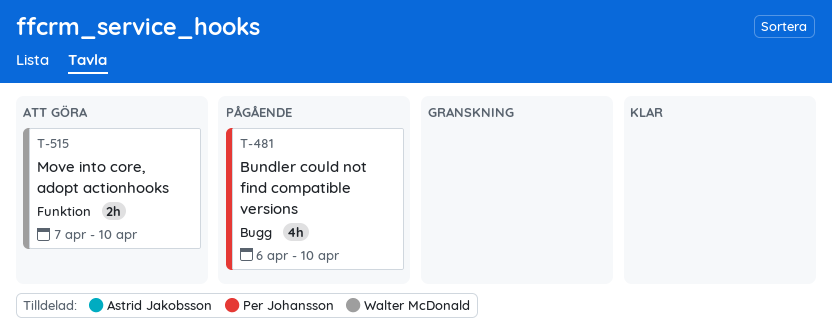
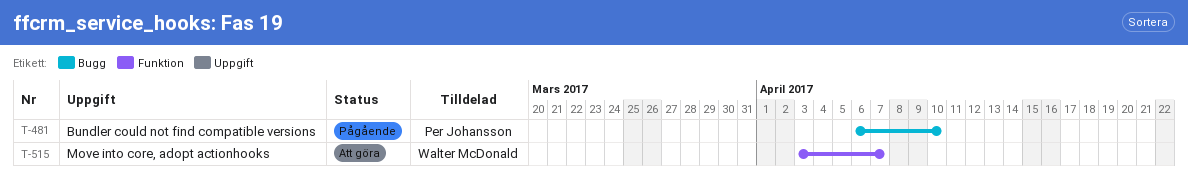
T-515, start: Apr 7 -> Apr 3
T-515, due: Apr 10 -> Apr 7

